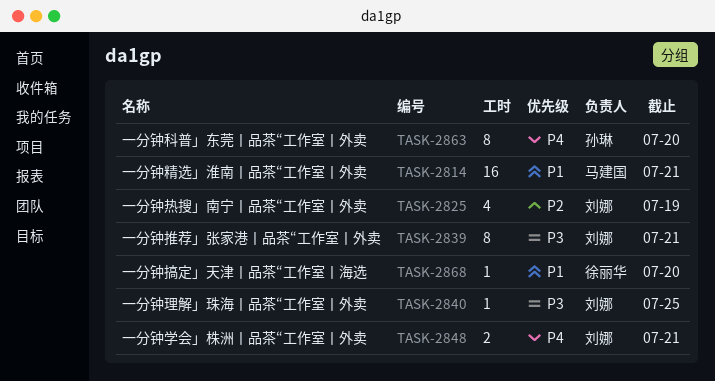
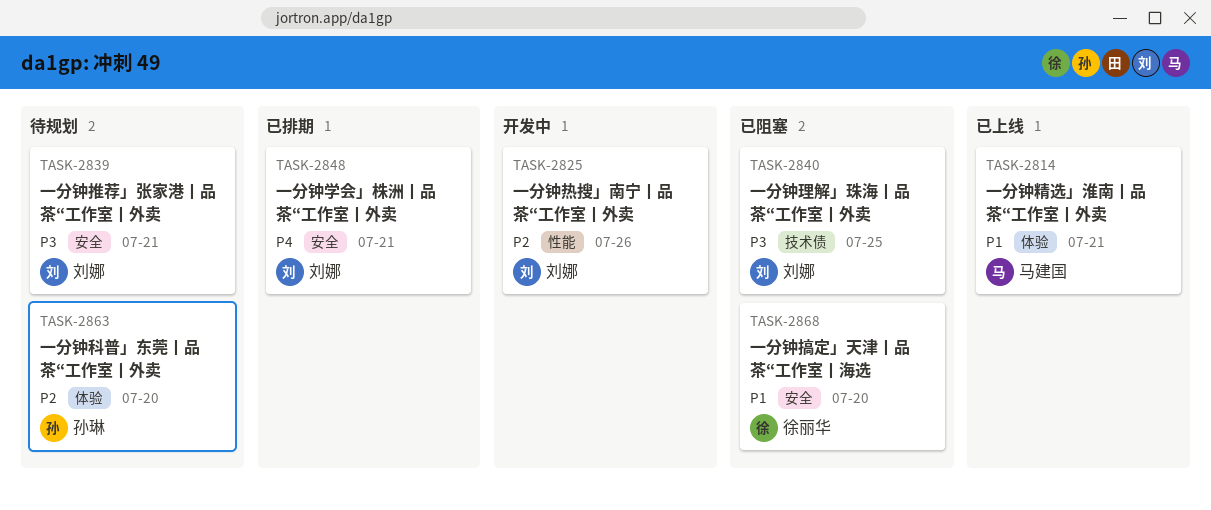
TASK-2825, due: Jul 19 -> Jul 26
TASK-2863, priority: P4 -> P2

